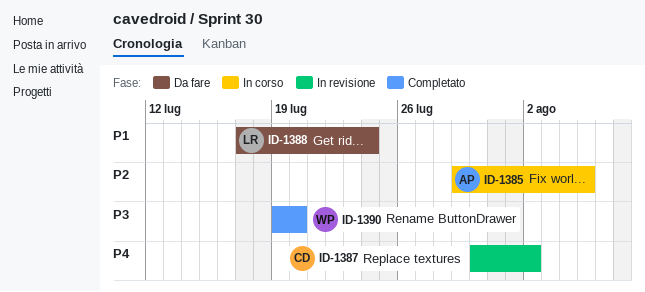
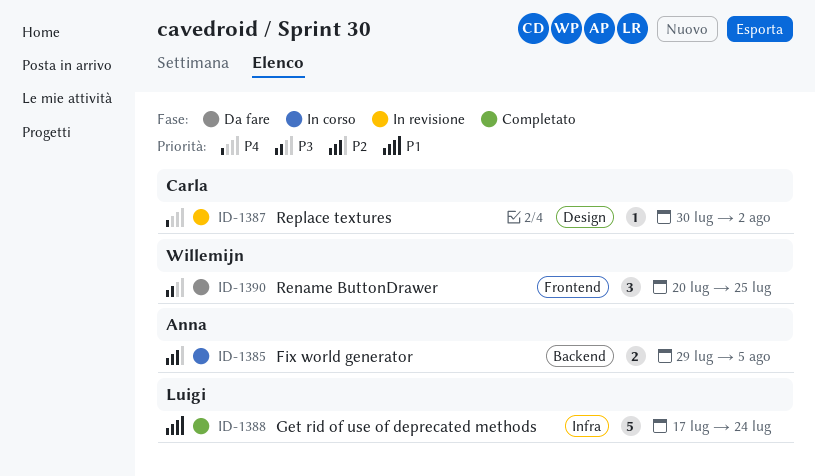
ID-1388, status: Da fare -> Completato
ID-1390, status: Completato -> Da fare
ID-1390, start: Jul 19 -> Jul 20
ID-1390, due: Jul 20 -> Jul 25

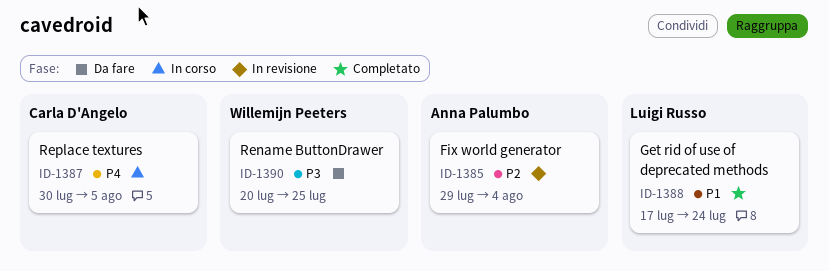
ID-1385, status: In corso -> In revisione
ID-1385, due: Aug 5 -> Aug 4
ID-1387, status: In revisione -> In corso
ID-1387, due: Aug 2 -> Aug 5

